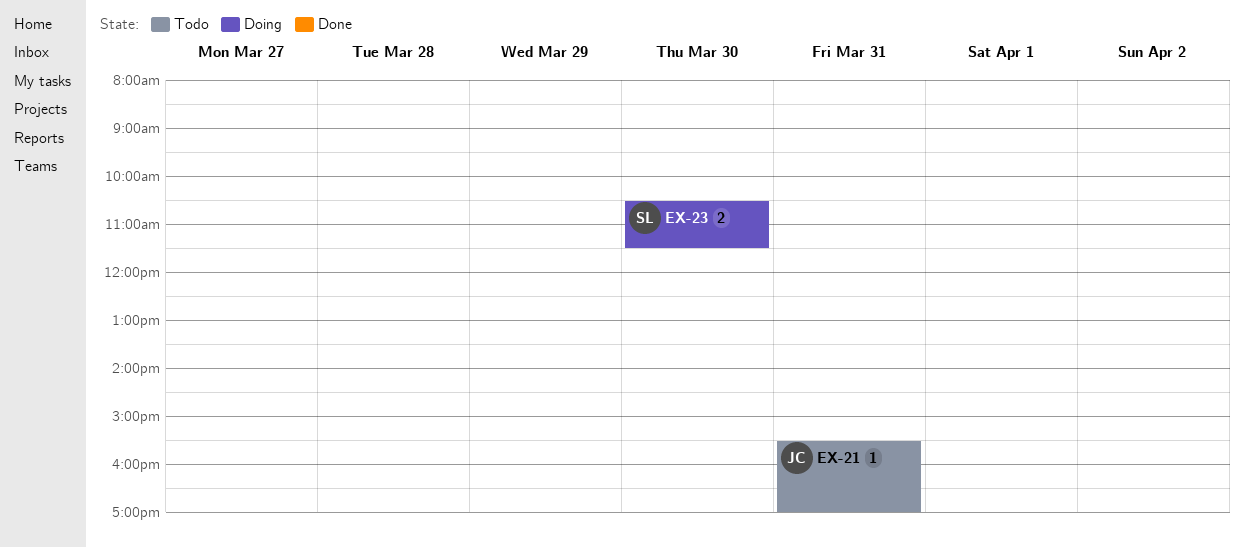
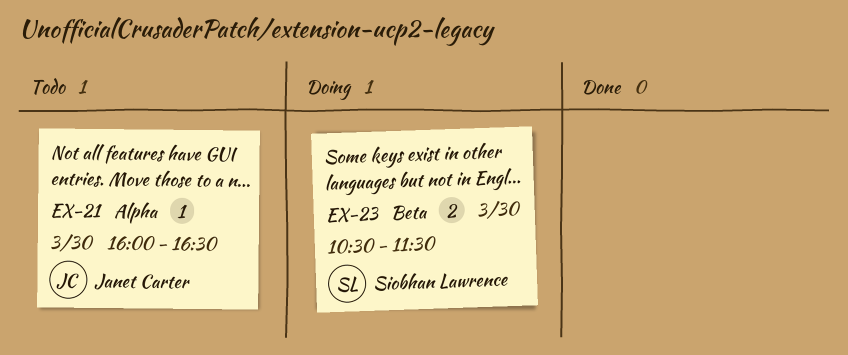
EX-21, day: Mar 31 -> Mar 30
EX-21, begins: 15:30 -> 16:00
EX-21, ends: 17:00 -> 16:30

